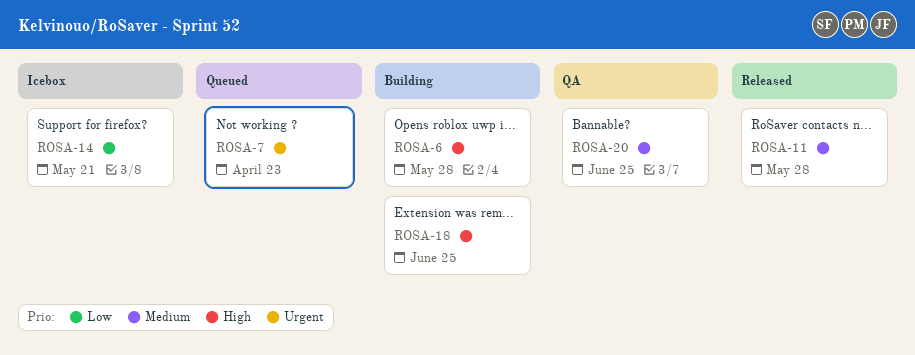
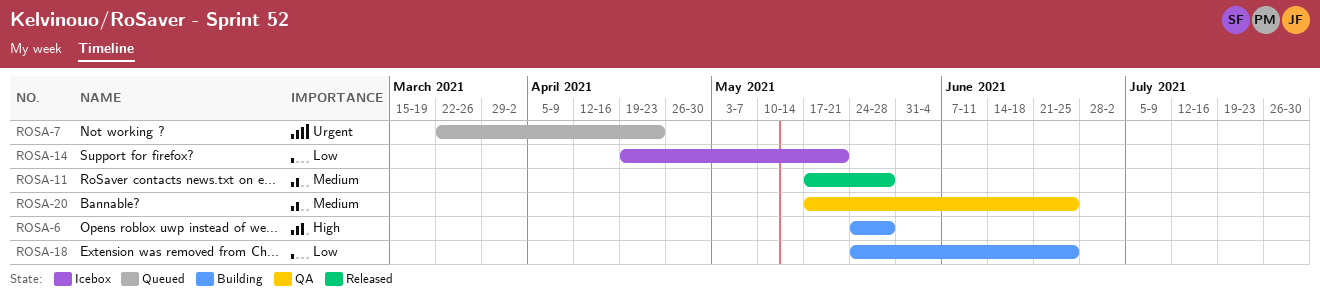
ROSA-18, priority: High -> Low

